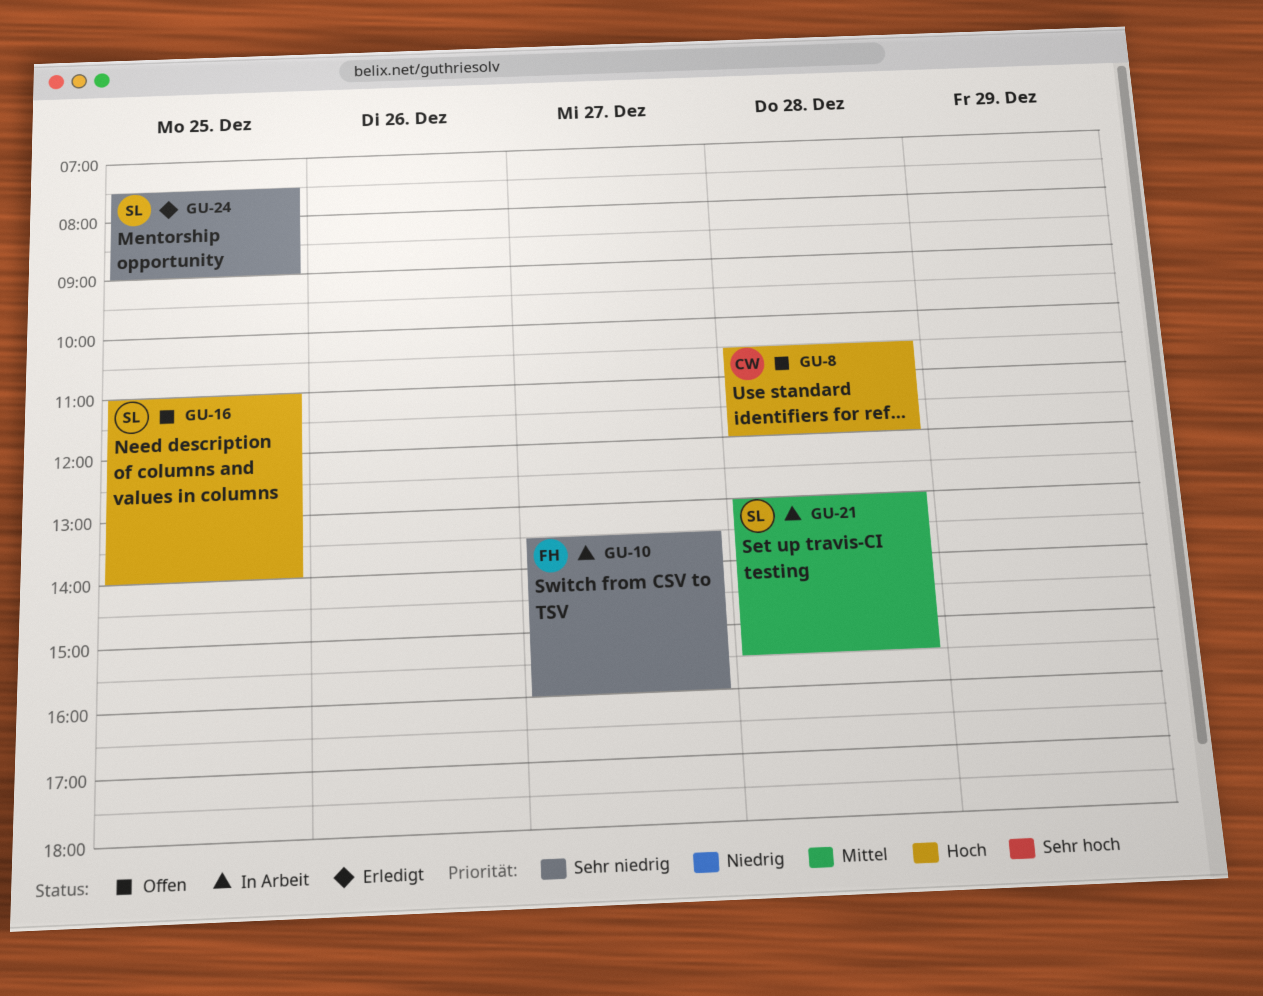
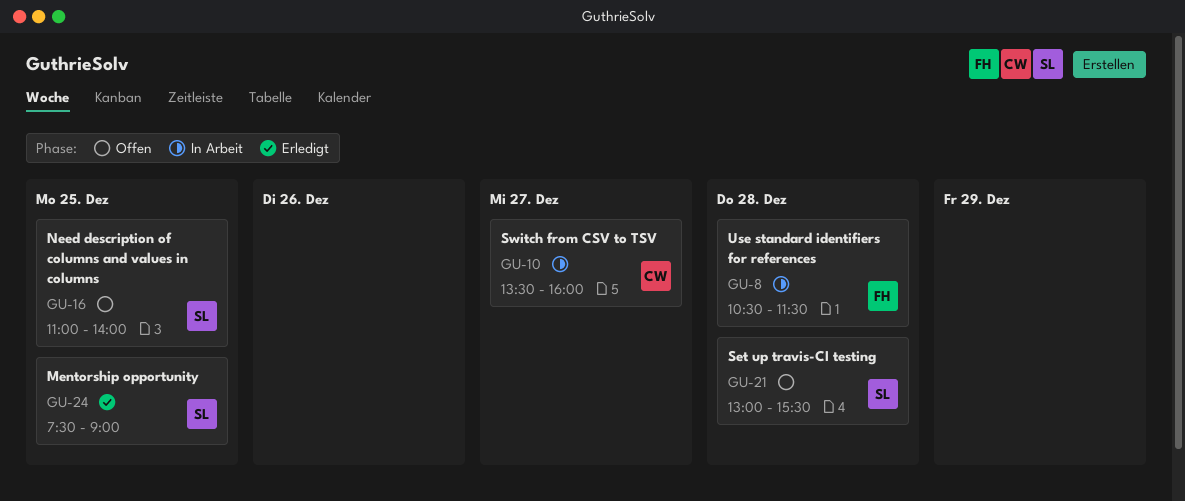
GU-8, status: Offen -> In Arbeit
GU-8, owner: CW -> FH
GU-8, ends: 12:00 -> 11:30
GU-10, owner: FH -> CW
GU-21, status: In Arbeit -> Offen

